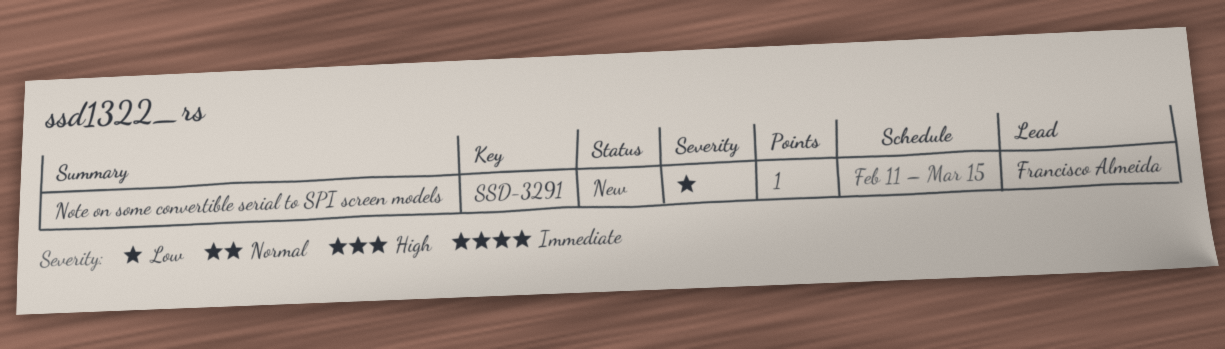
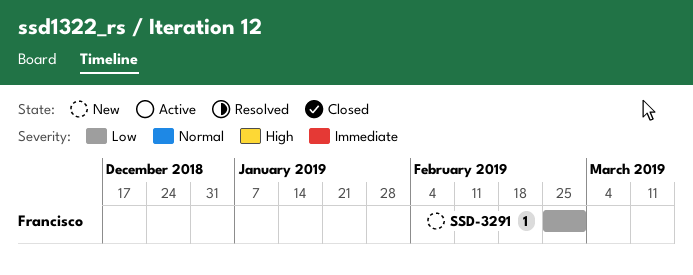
SSD-3291, start: Feb 11 -> Feb 25
SSD-3291, due: Mar 15 -> Mar 1

